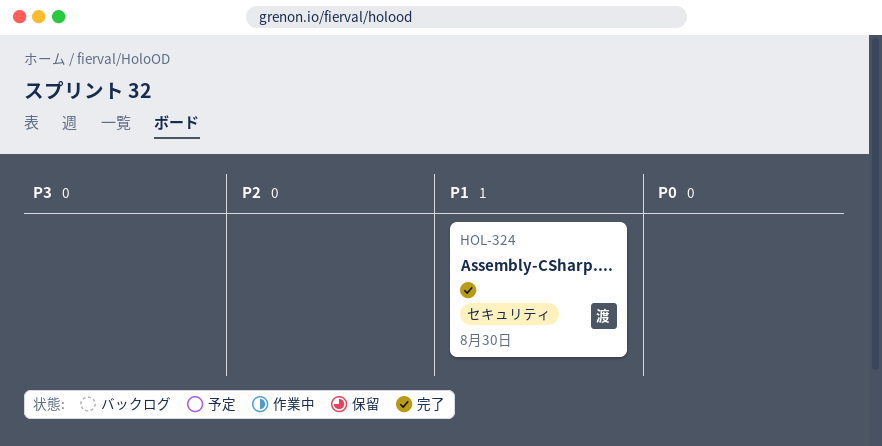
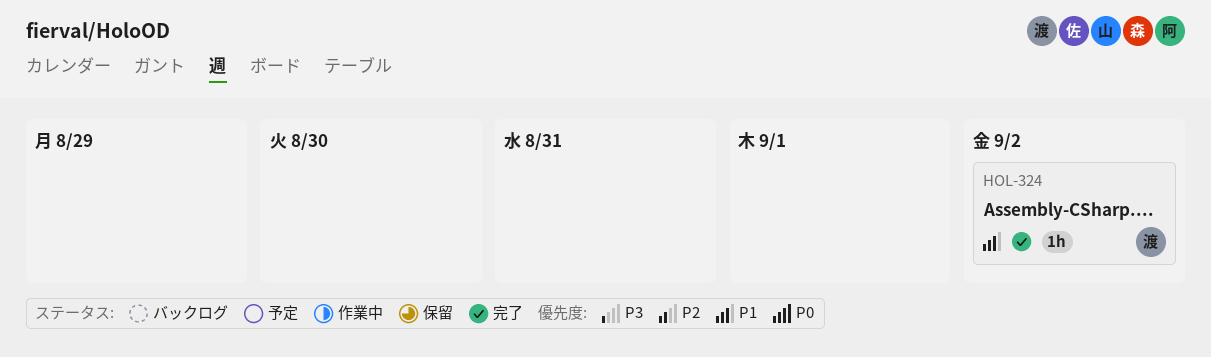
HOL-324, due: Aug 30 -> Sep 2

